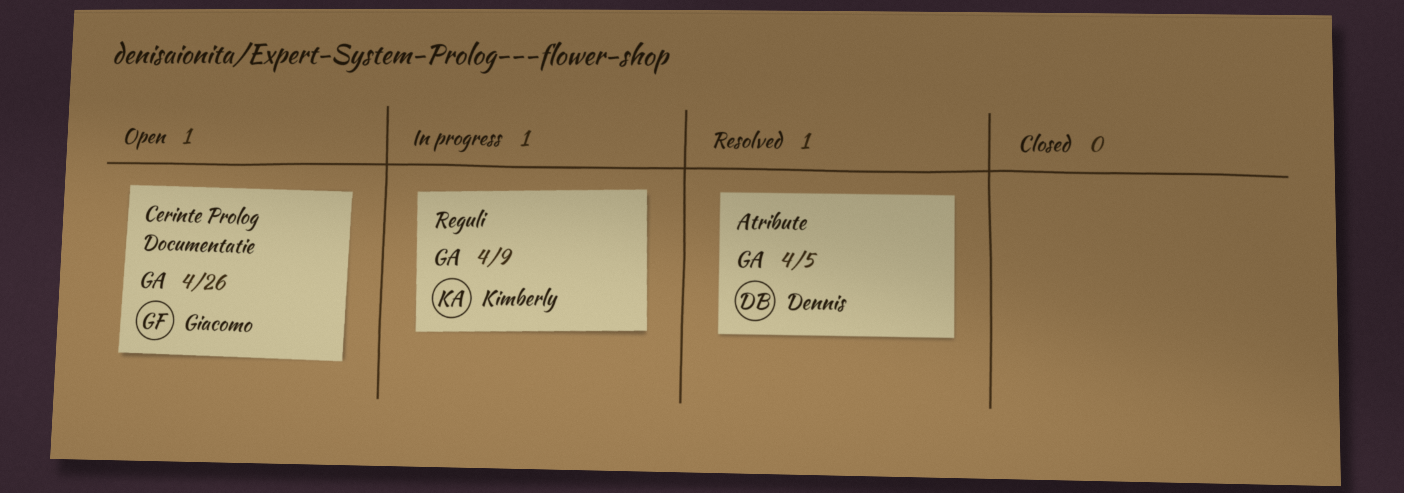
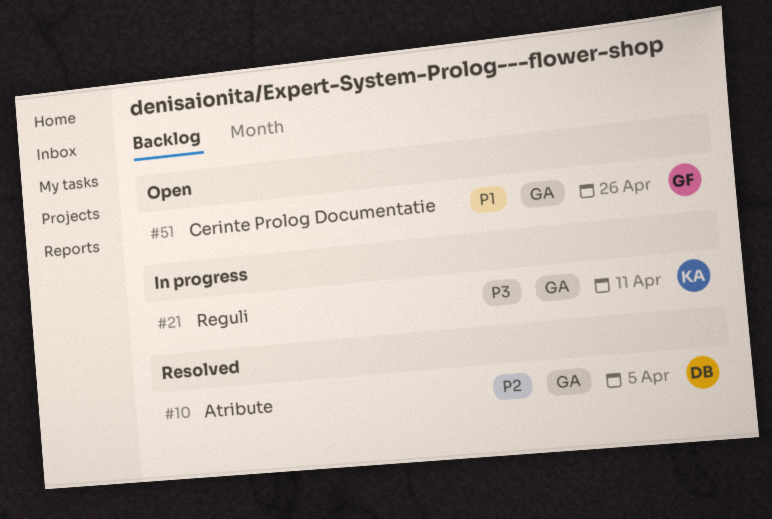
Reguli, due: Apr 9 -> Apr 11

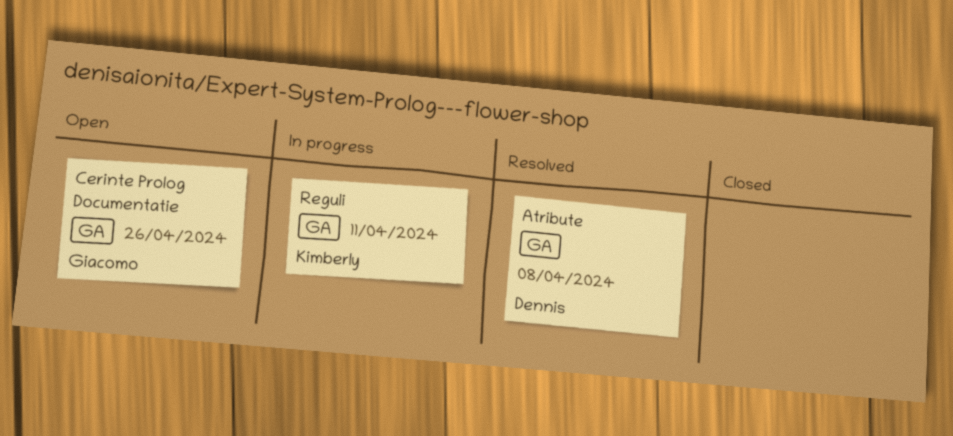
Atribute, due: Apr 5 -> Apr 8

